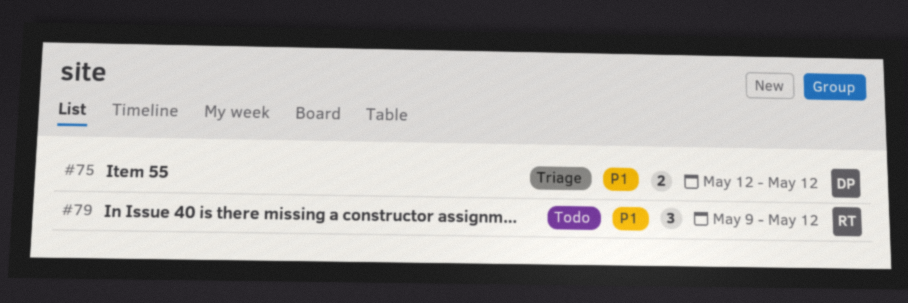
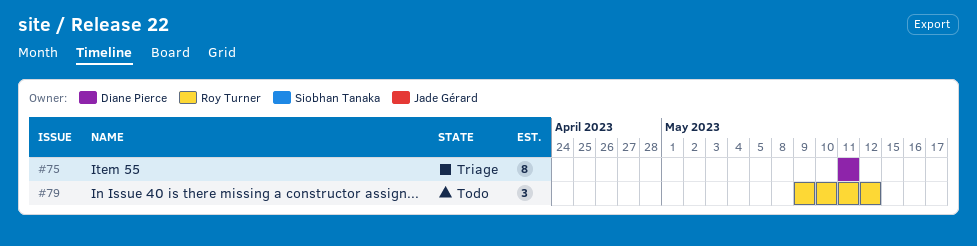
#75, estimate: 2 -> 8
#75, start: May 12 -> May 11
#75, due: May 12 -> May 11

